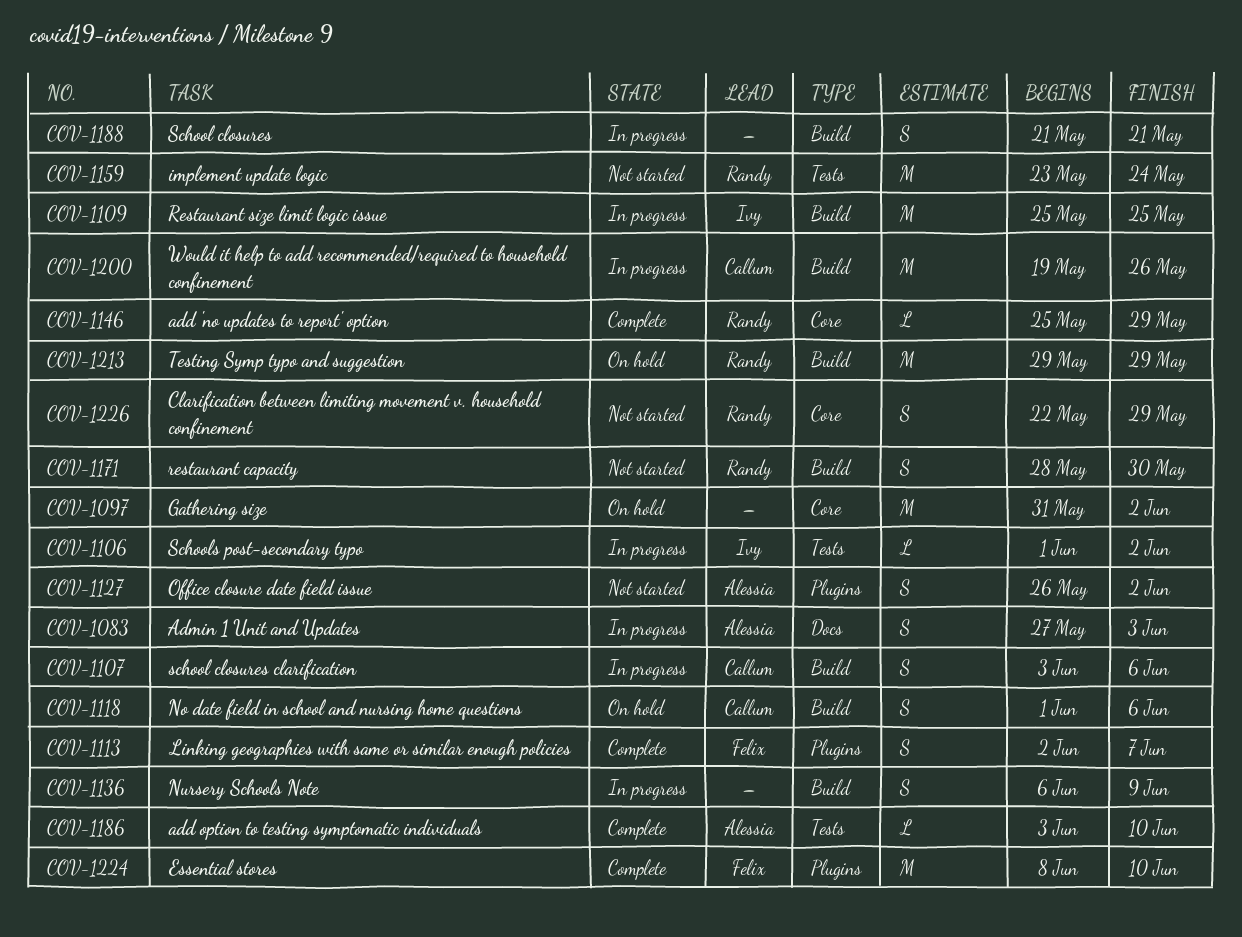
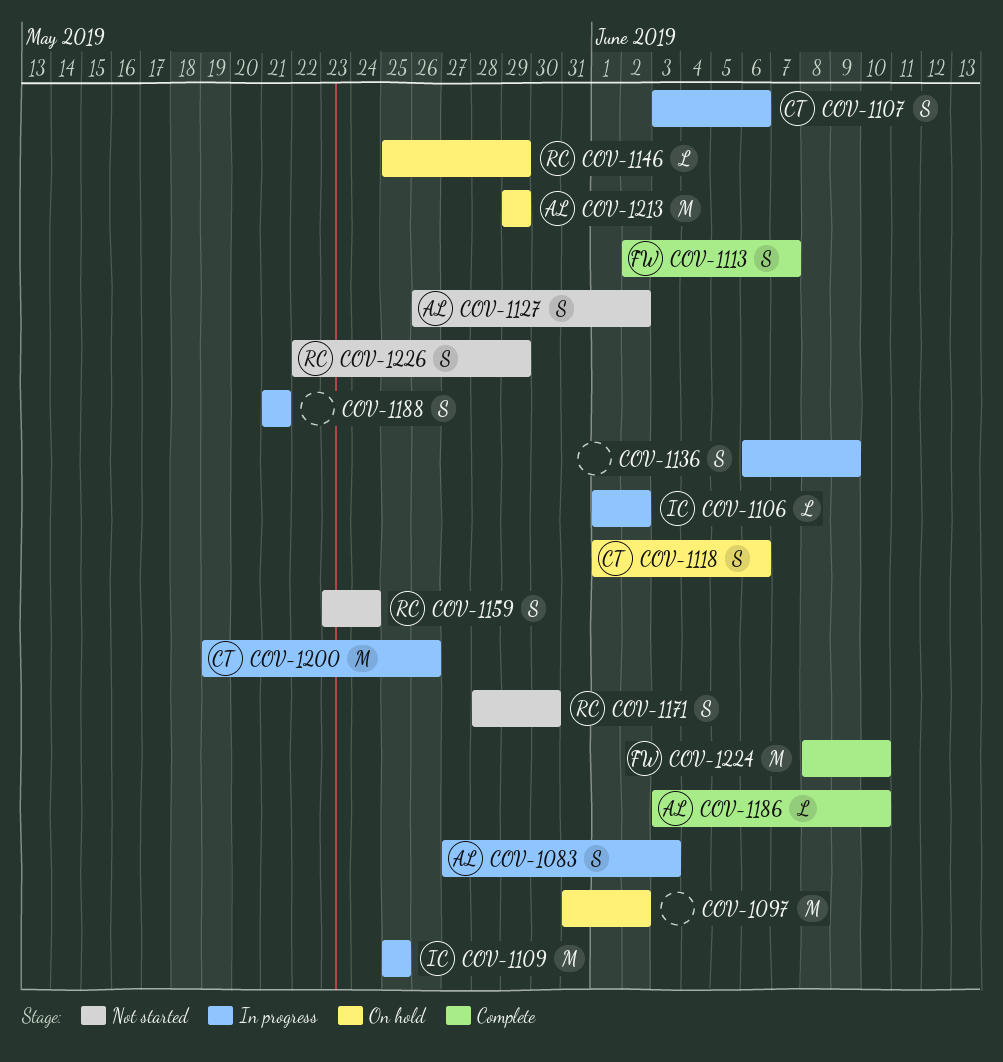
COV-1146, status: Complete -> On hold
COV-1159, estimate: M -> S
COV-1213, owner: Randy -> Alessia

